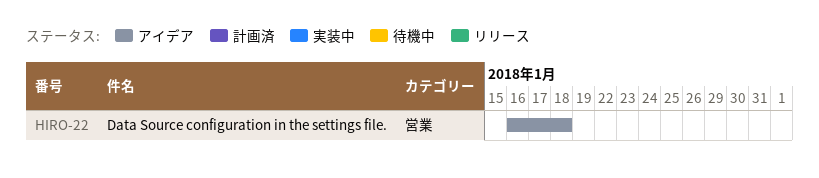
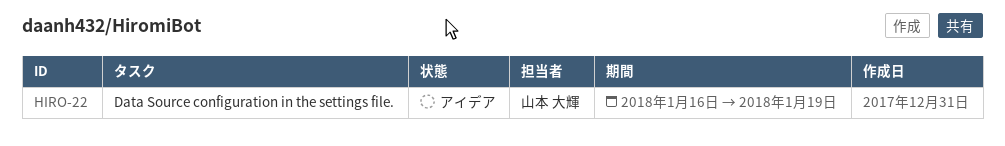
HIRO-22, due: Jan 18 -> Jan 19

